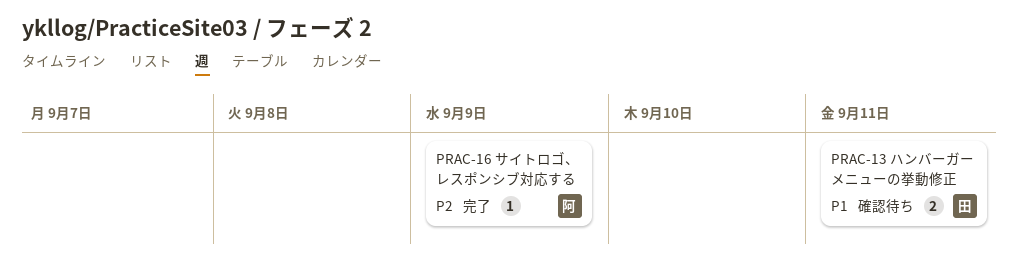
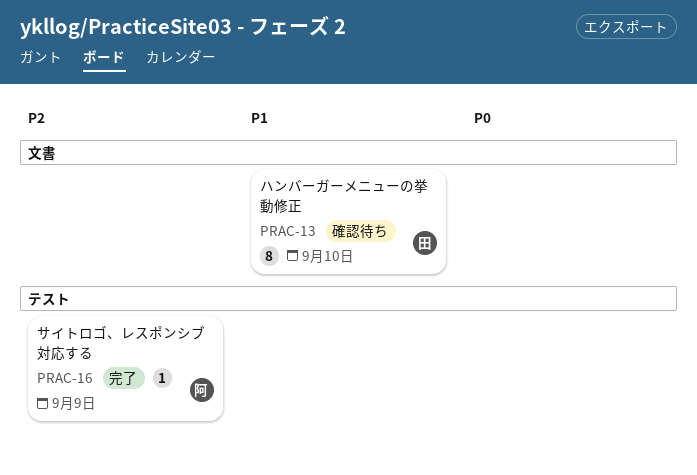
PRAC-13, estimate: 2 -> 8
PRAC-13, due: Sep 11 -> Sep 10

